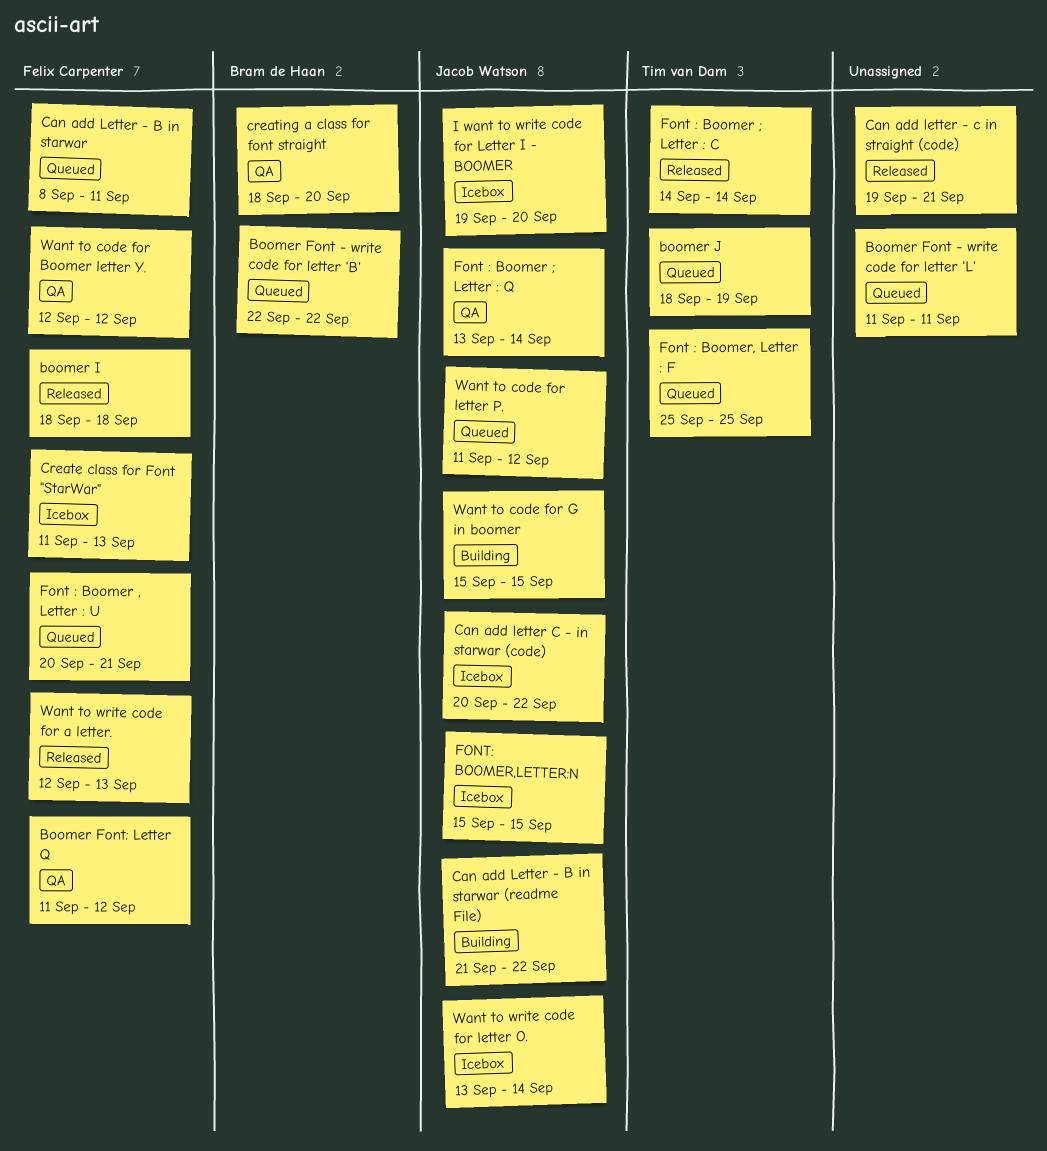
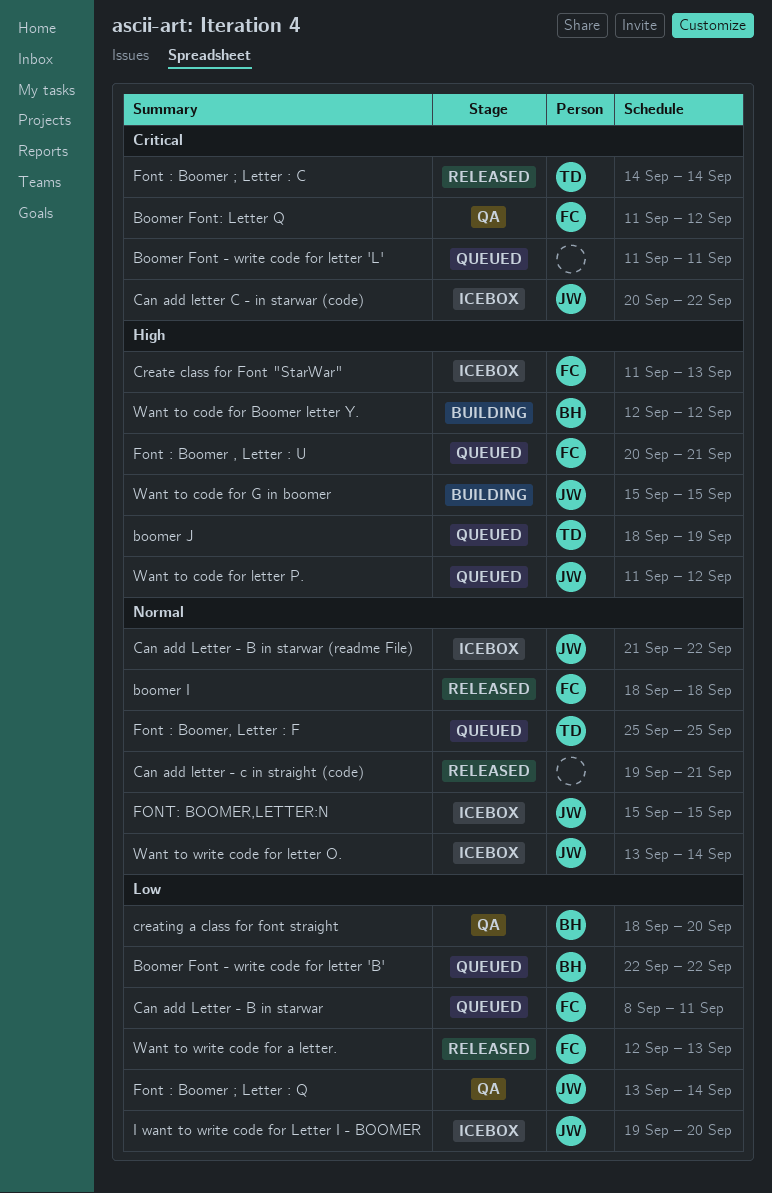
Can add Letter - B in starwar (readme File), status: Building -> Icebox
Want to code for Boomer letter Y., status: QA -> Building
Want to code for Boomer letter Y., owner: Felix Carpenter -> Bram de Haan

